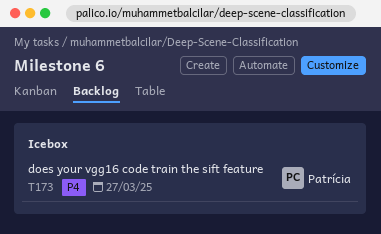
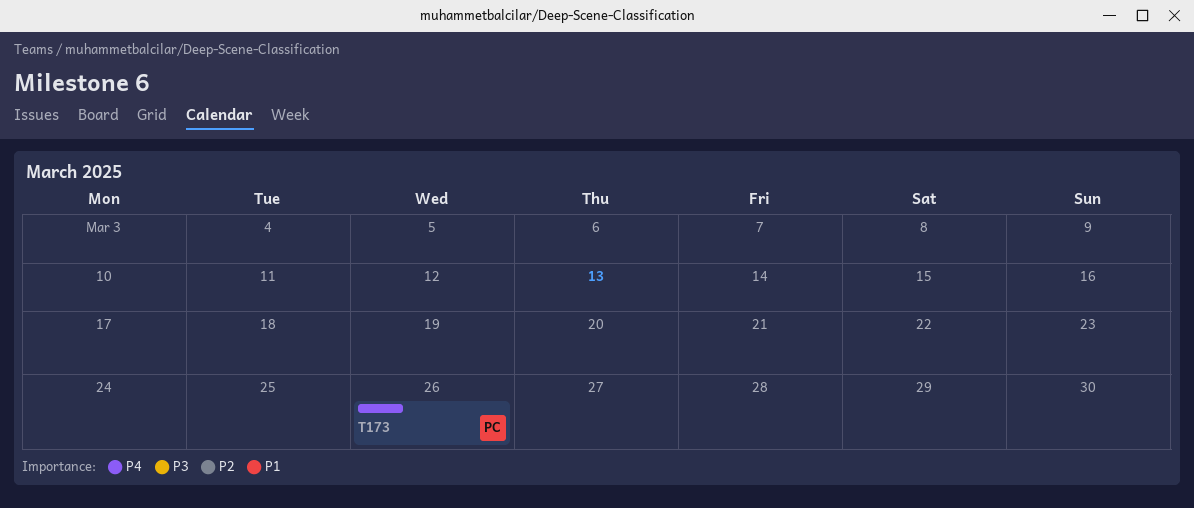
T173, due: Mar 27 -> Mar 26

